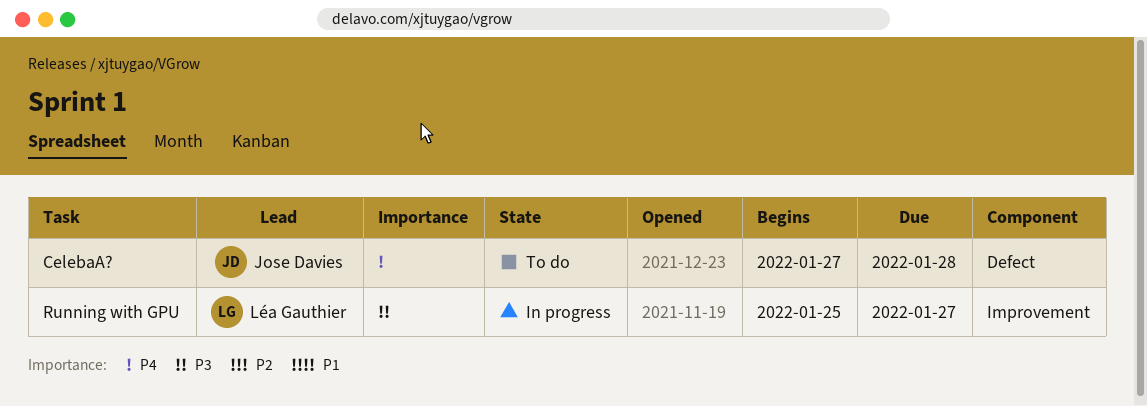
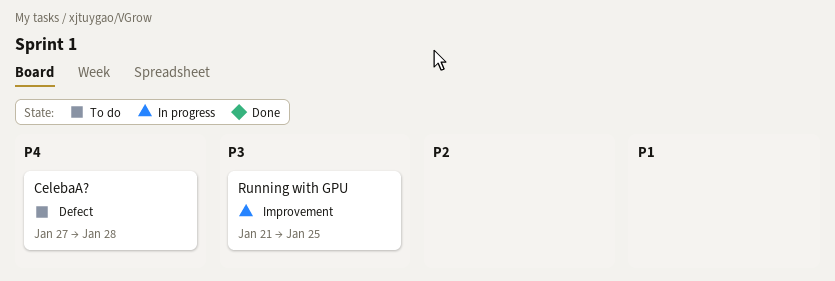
Running with GPU, start: Jan 25 -> Jan 21
Running with GPU, due: Jan 27 -> Jan 25

